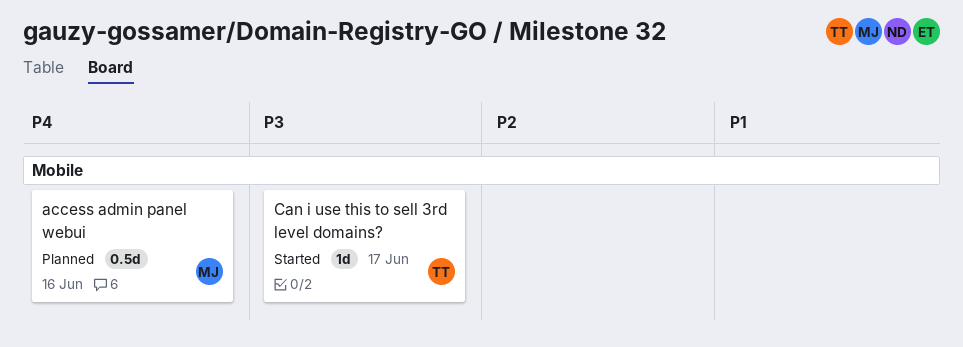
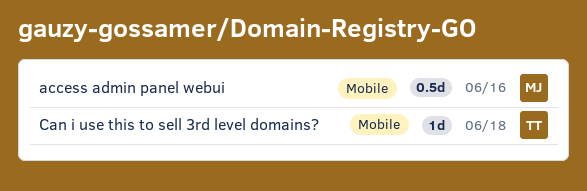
Can i use this to sell 3rd level domains?, due: Jun 17 -> Jun 18

